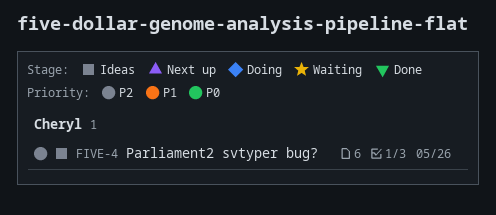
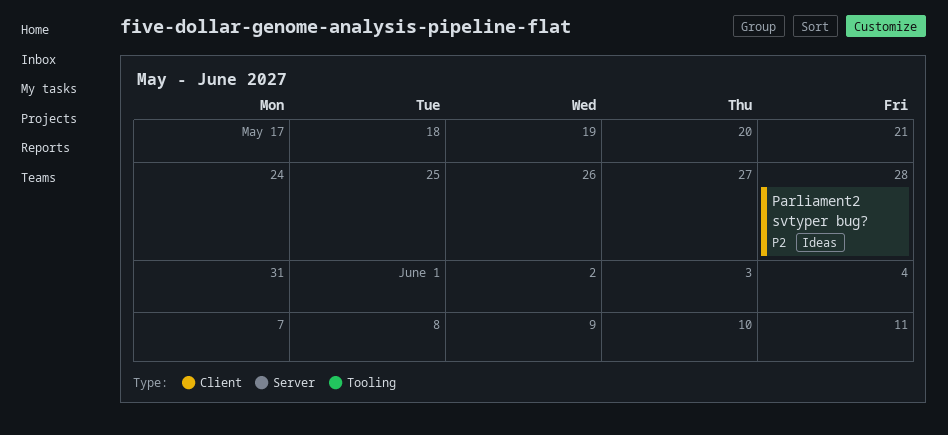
Parliament2 svtyper bug?, due: May 26 -> May 28

